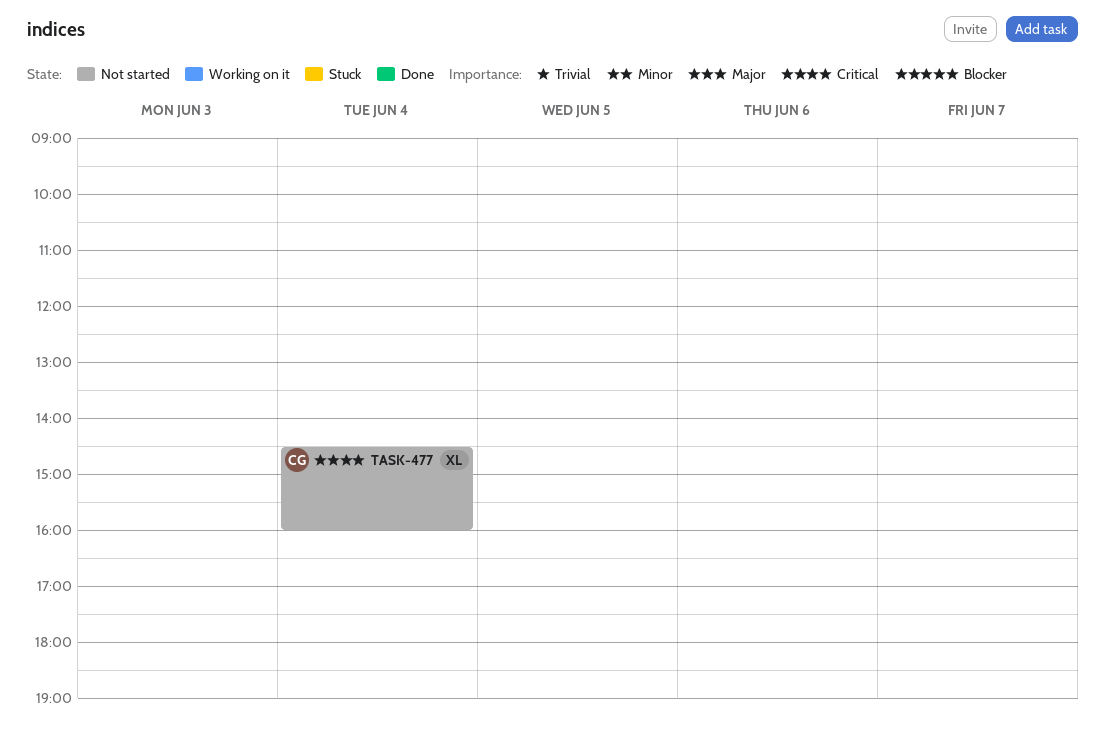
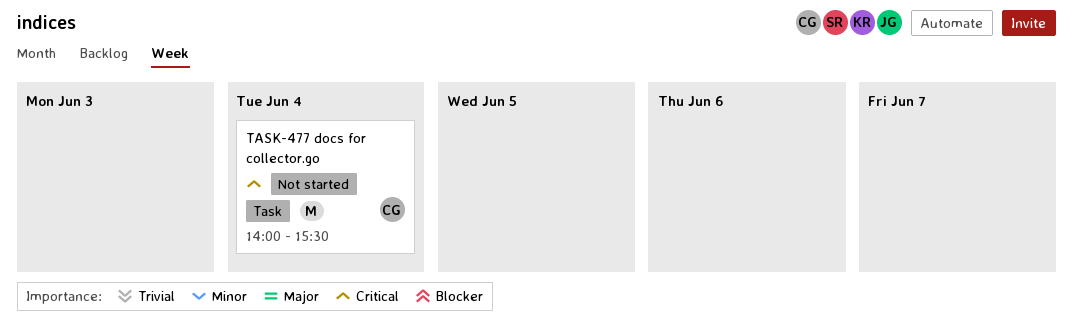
TASK-477, estimate: XL -> M
TASK-477, begins: 14:30 -> 14:00
TASK-477, ends: 16:00 -> 15:30

